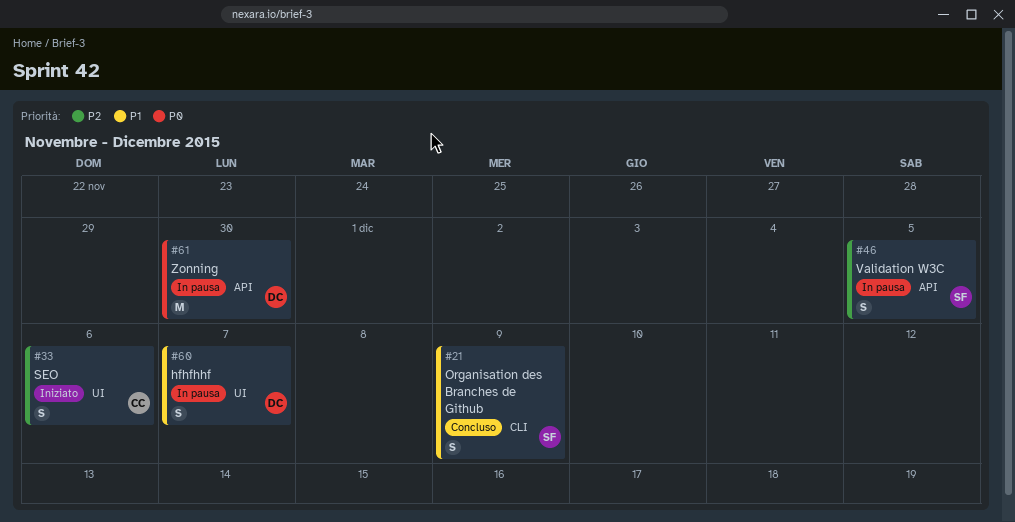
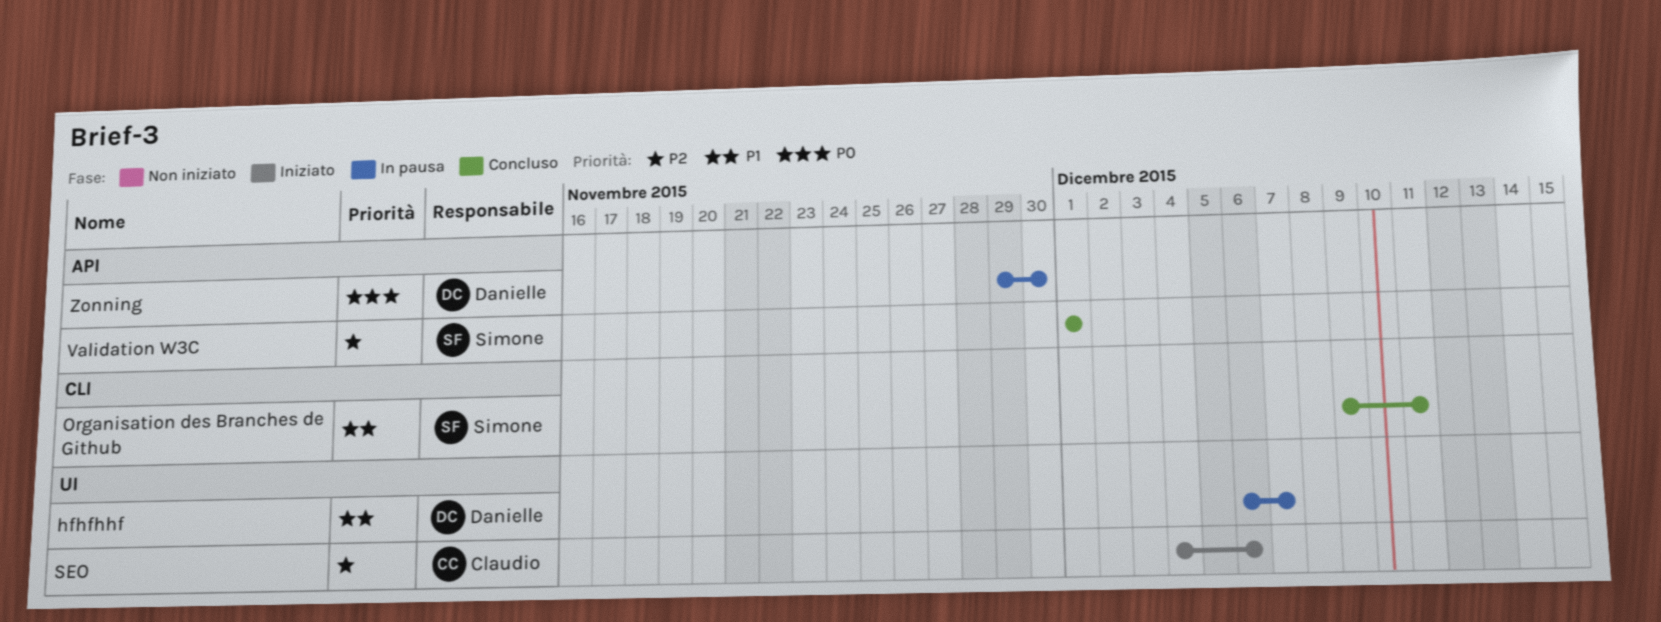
Organisation des Branches de Github, due: Dec 9 -> Dec 11
Validation W3C, status: In pausa -> Concluso
Validation W3C, due: Dec 5 -> Dec 1

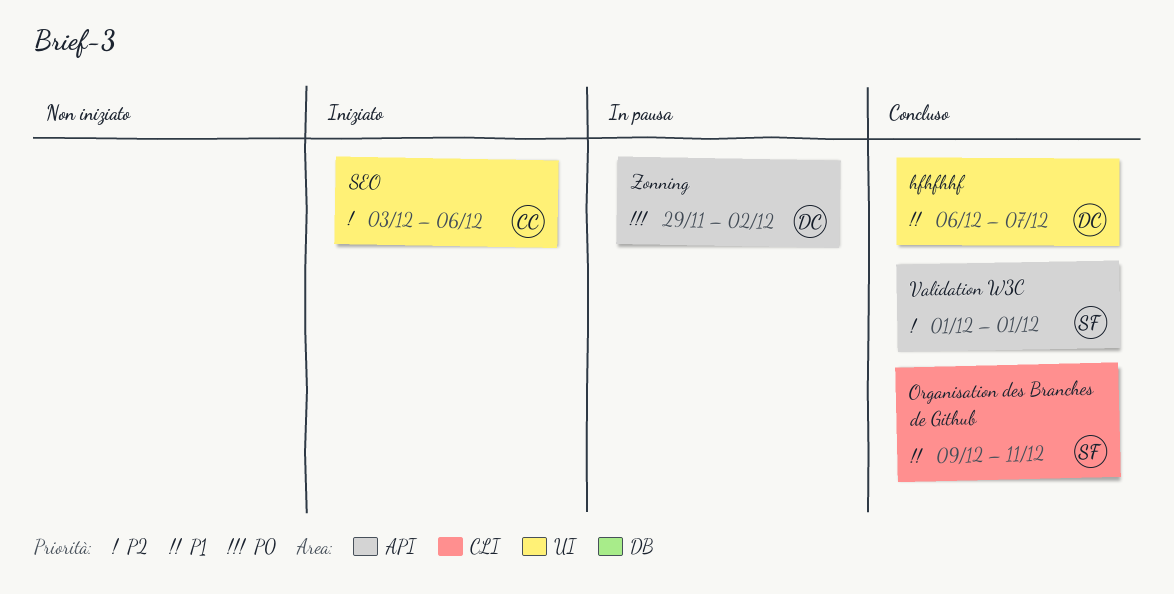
hfhfhhf, status: In pausa -> Concluso
SEO, start: Dec 4 -> Dec 3
Zonning, due: Nov 30 -> Dec 2

